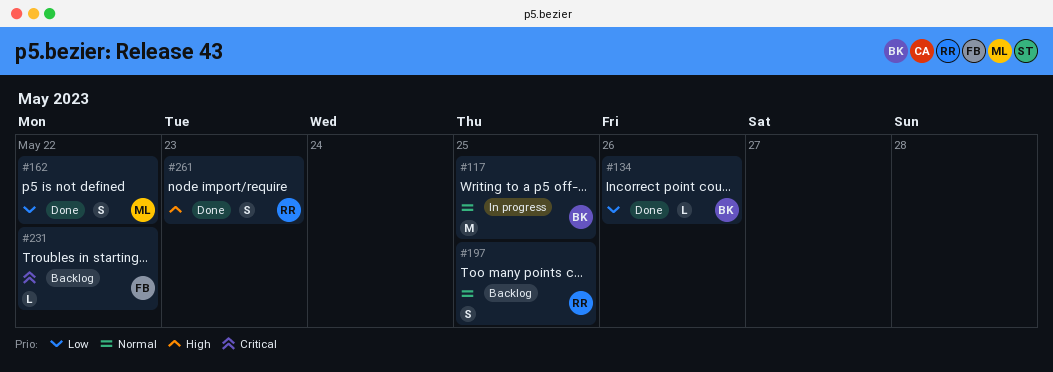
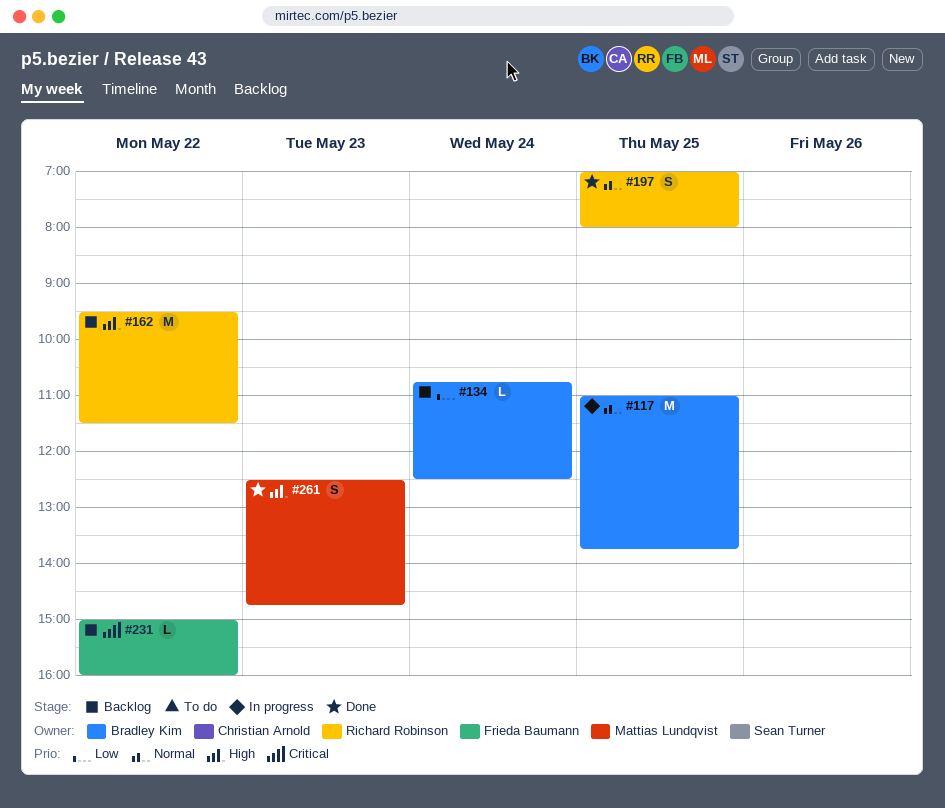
#134, status: Done -> Backlog
#134, day: May 26 -> May 24
#162, status: Done -> Backlog
#162, owner: Mattias Lundqvist -> Richard Robinson
#162, priority: Low -> High
#162, estimate: S -> M
#197, status: Backlog -> Done
#261, owner: Richard Robinson -> Mattias Lundqvist

